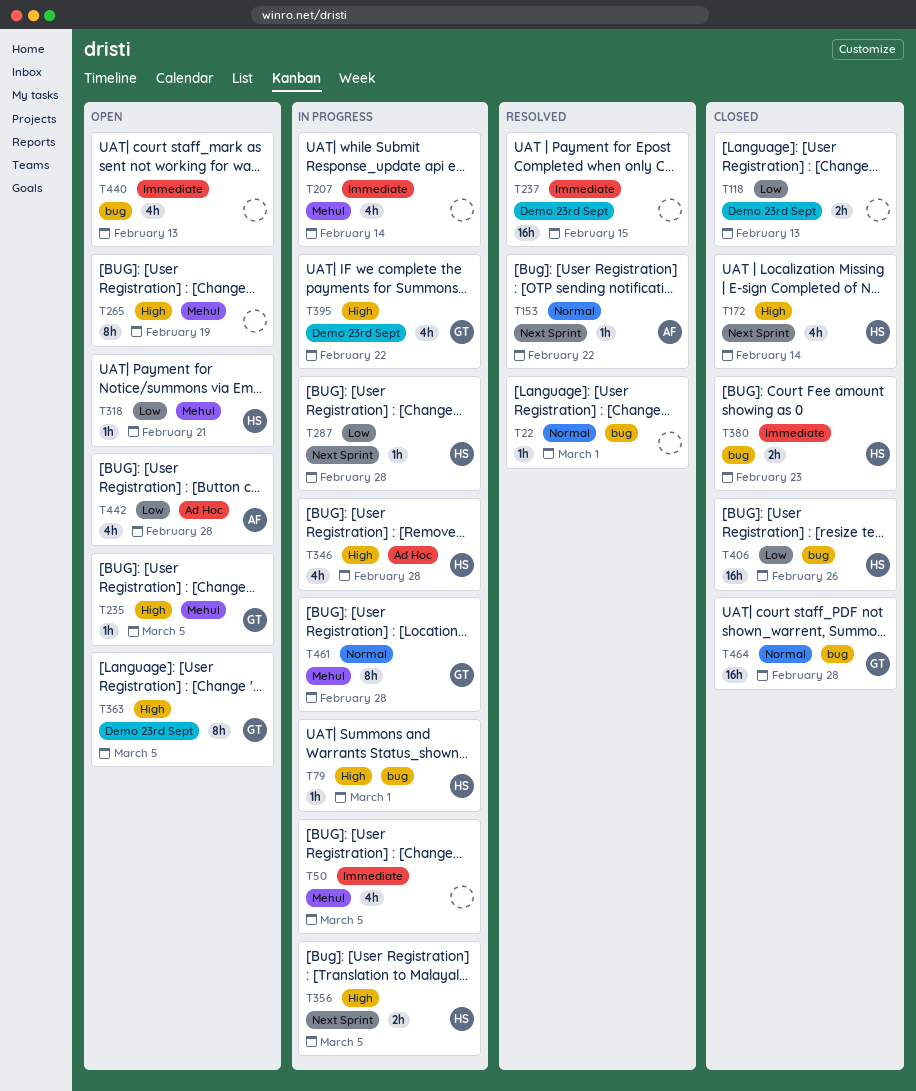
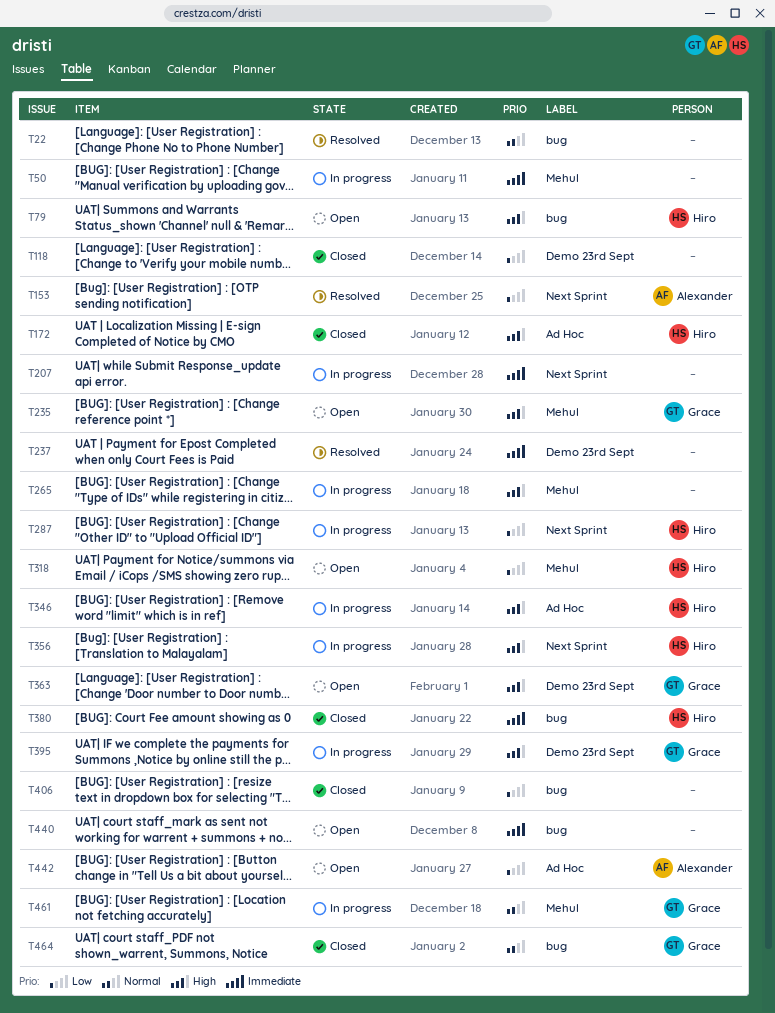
T79, status: In progress -> Open
T153, priority: Normal -> Low
T172, label: Next Sprint -> Ad Hoc
T207, label: Mehul -> Next Sprint
T265, status: Open -> In progress
T406, owner: Hiro -> none

